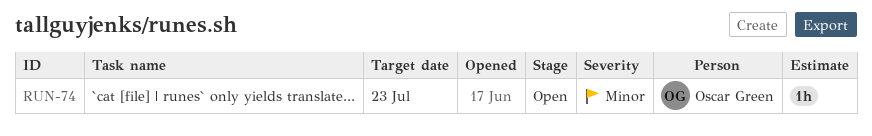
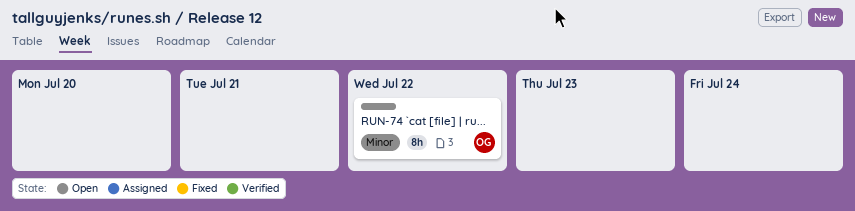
RUN-74, estimate: 1h -> 8h
RUN-74, due: Jul 23 -> Jul 22

